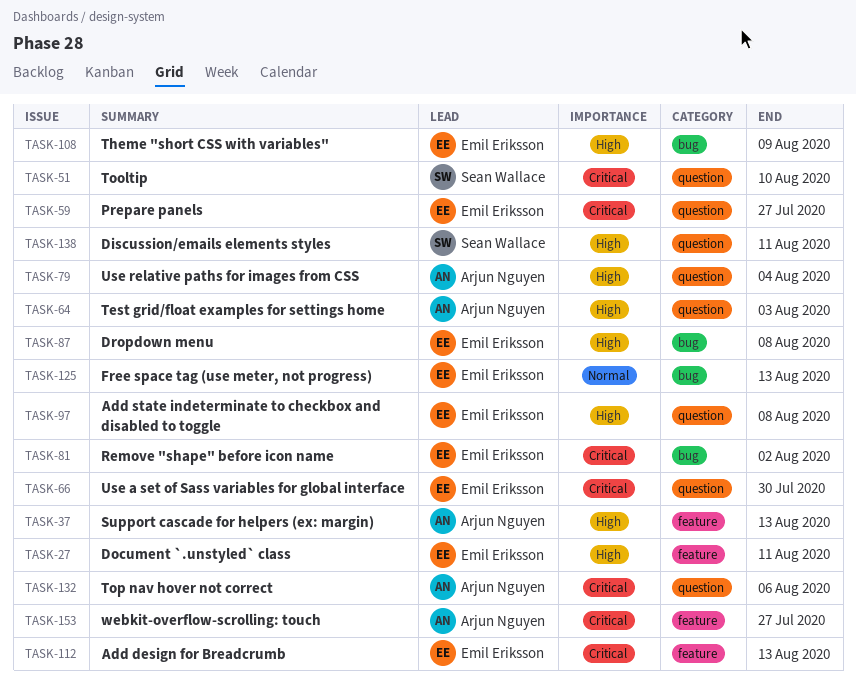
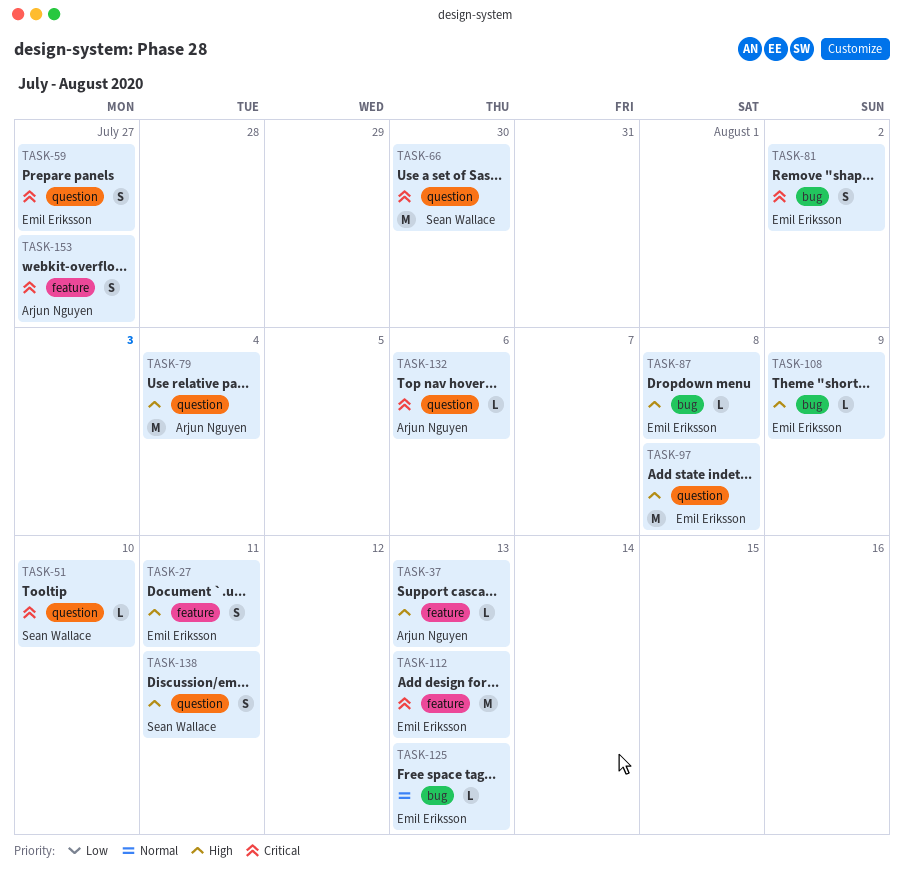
TASK-64: present -> none
TASK-66, owner: Emil Eriksson -> Sean Wallace

